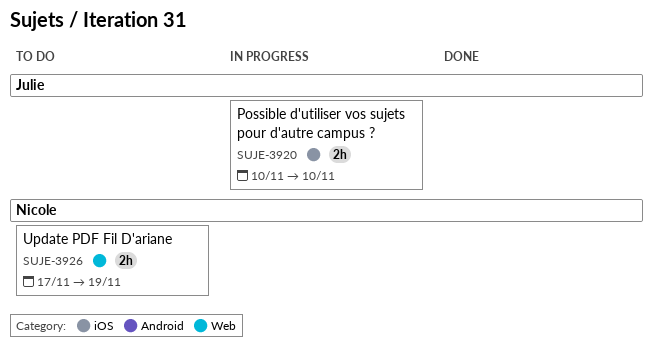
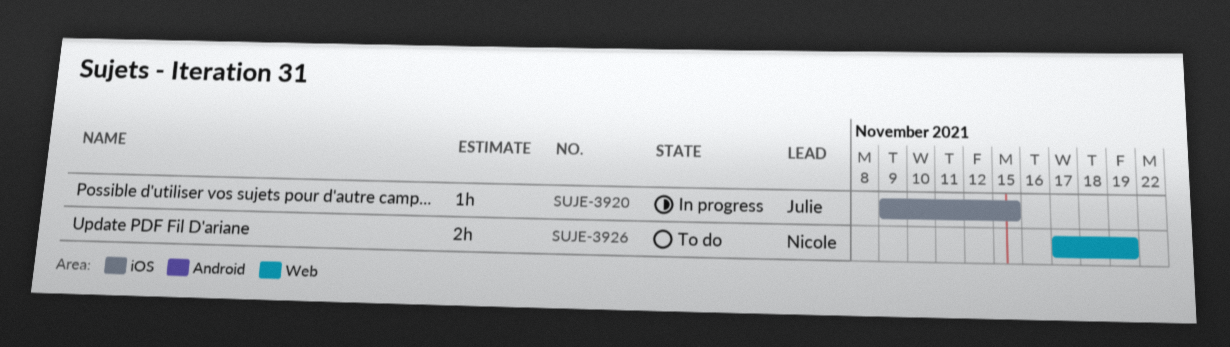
SUJE-3920, estimate: 2h -> 1h
SUJE-3920, start: Nov 10 -> Nov 9
SUJE-3920, due: Nov 10 -> Nov 15

